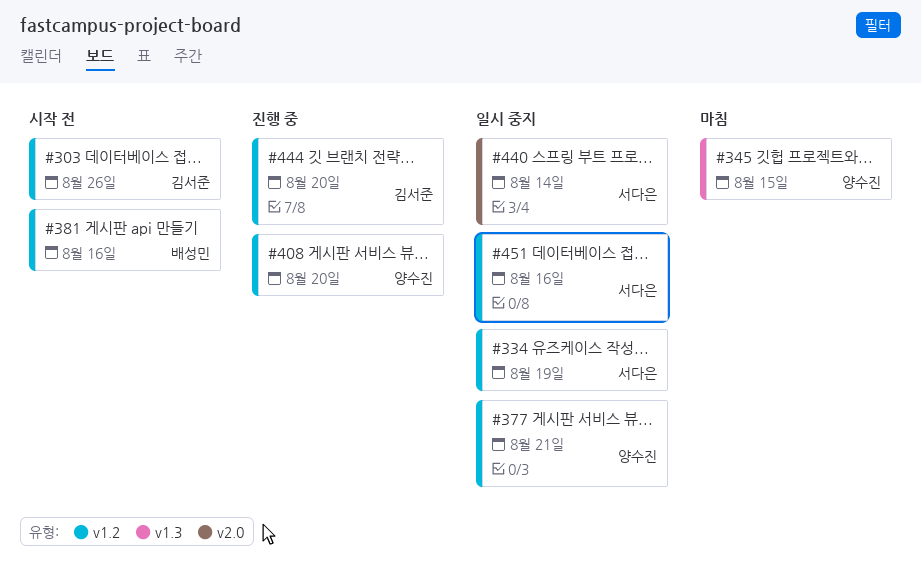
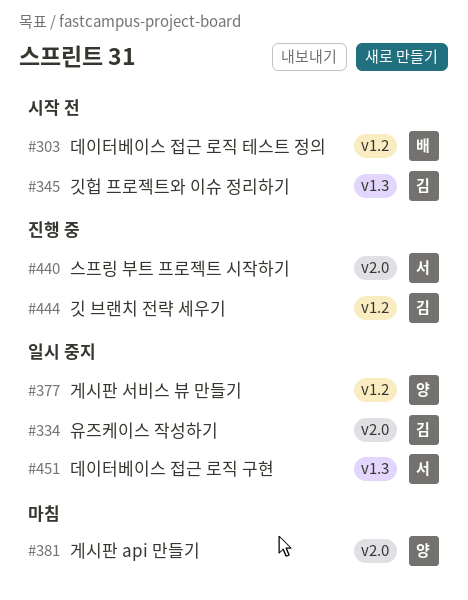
#303, owner: 김서준 -> 배성민
#334, owner: 서다은 -> 김서준
#334, label: v1.2 -> v2.0
#345, status: 마침 -> 시작 전
#345, owner: 양수진 -> 김서준
#381, status: 시작 전 -> 마침
#381, owner: 배성민 -> 양수진
#381, label: v1.2 -> v2.0
#408: present -> none
#440, status: 일시 중지 -> 진행 중
#451, label: v1.2 -> v1.3

